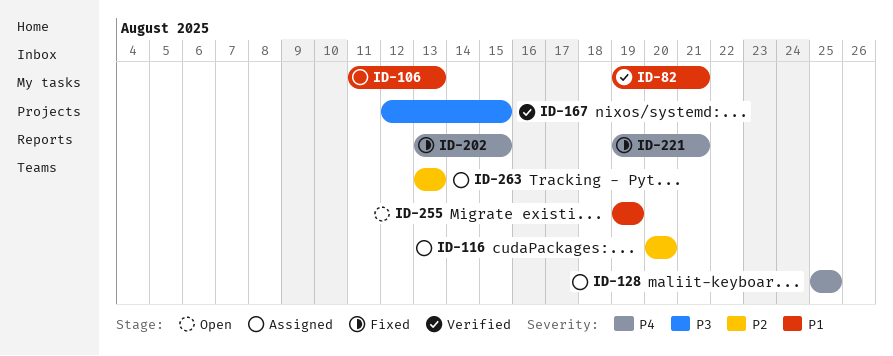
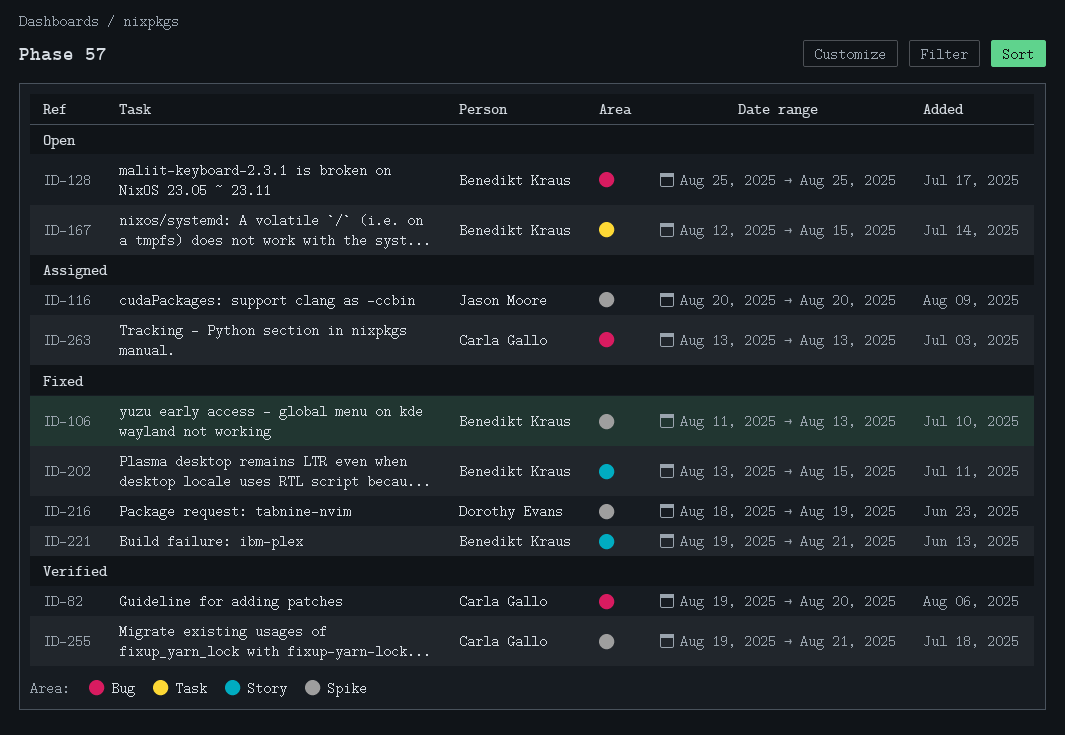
ID-82, due: Aug 21 -> Aug 20
ID-106, status: Assigned -> Fixed
ID-128, status: Assigned -> Open
ID-167, status: Verified -> Open
ID-216: none -> present
ID-255, status: Open -> Verified
ID-255, due: Aug 19 -> Aug 21

